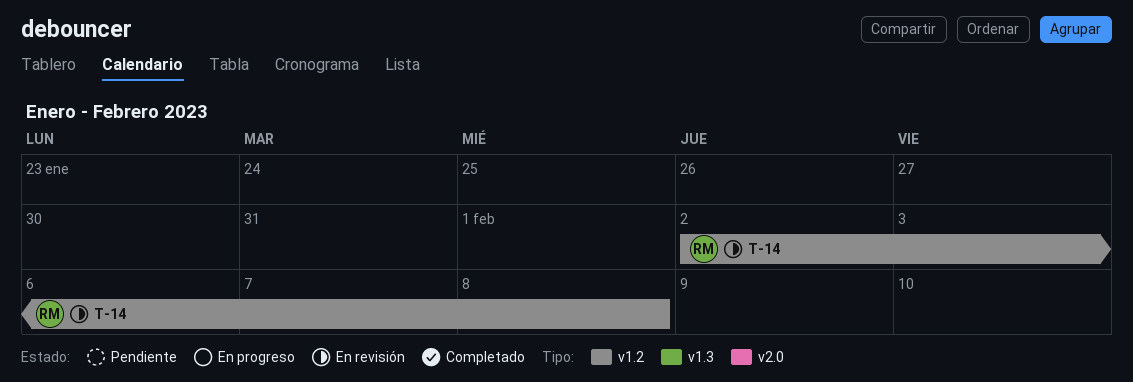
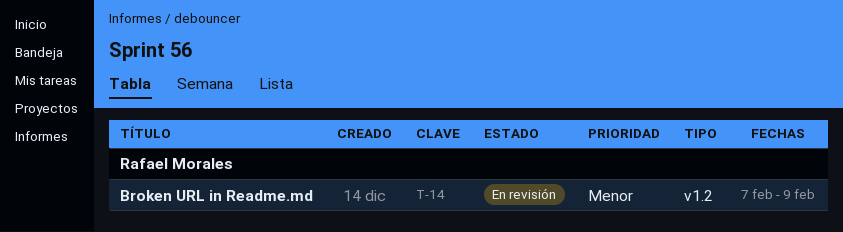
T-14, start: Feb 2 -> Feb 7
T-14, due: Feb 8 -> Feb 9

